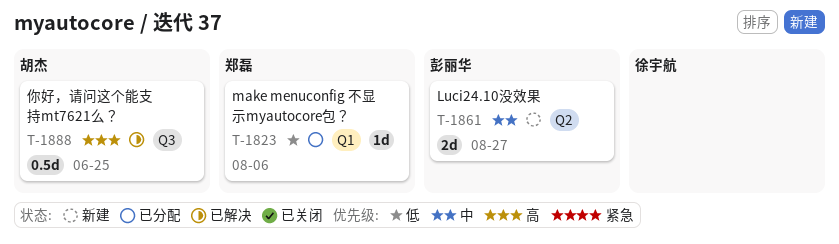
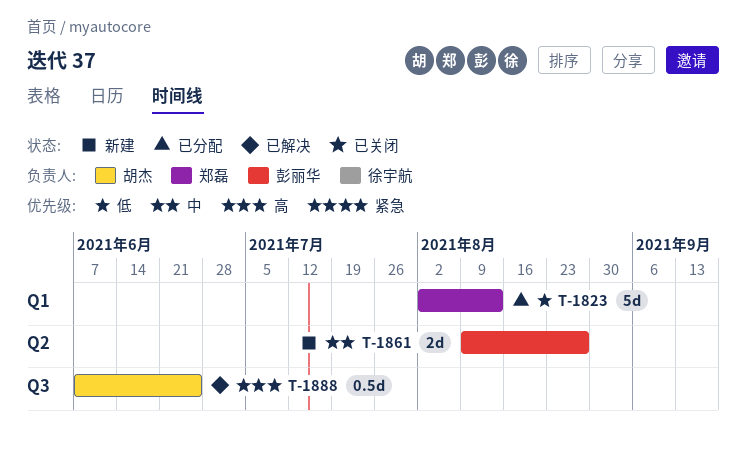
T-1823, estimate: 1d -> 5d
T-1823, due: Aug 6 -> Aug 13

